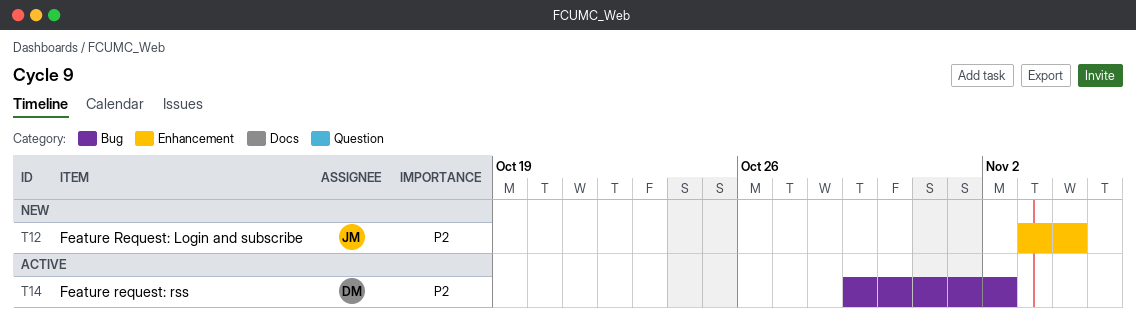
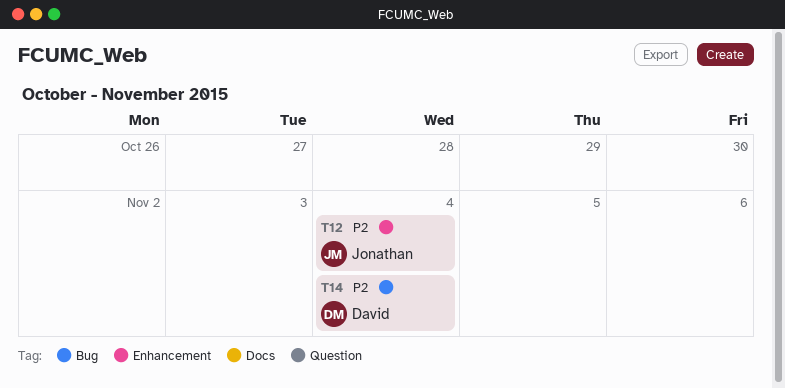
T14, due: Nov 2 -> Nov 4

